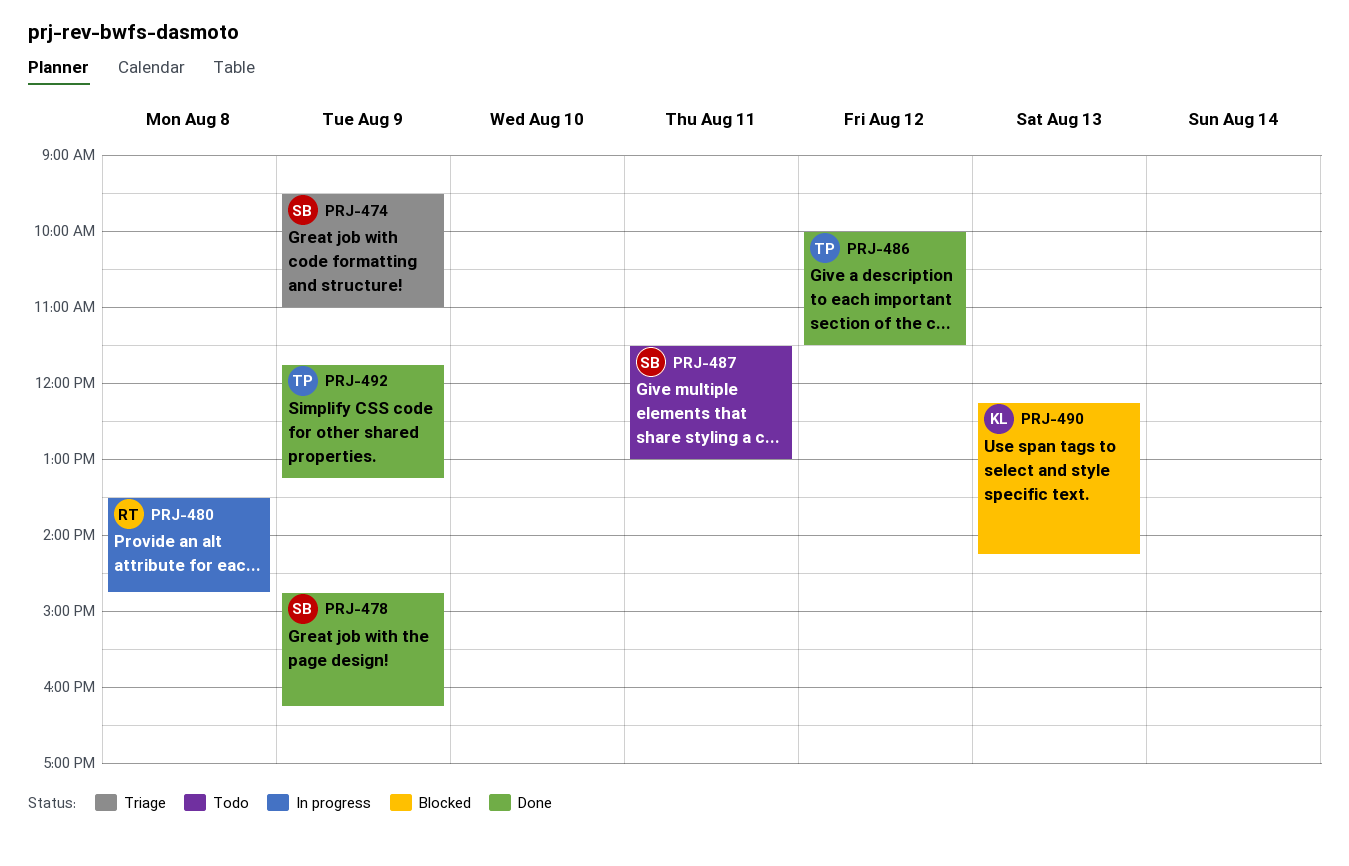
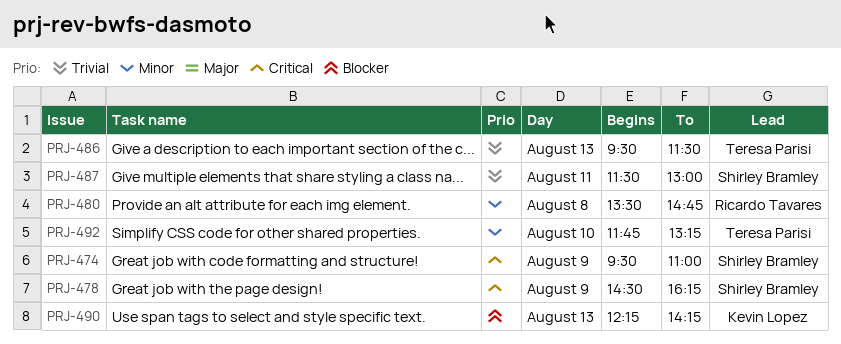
PRJ-478, begins: 14:45 -> 14:30
PRJ-486, day: Aug 12 -> Aug 13
PRJ-486, begins: 10:00 -> 09:30
PRJ-492, day: Aug 9 -> Aug 10

